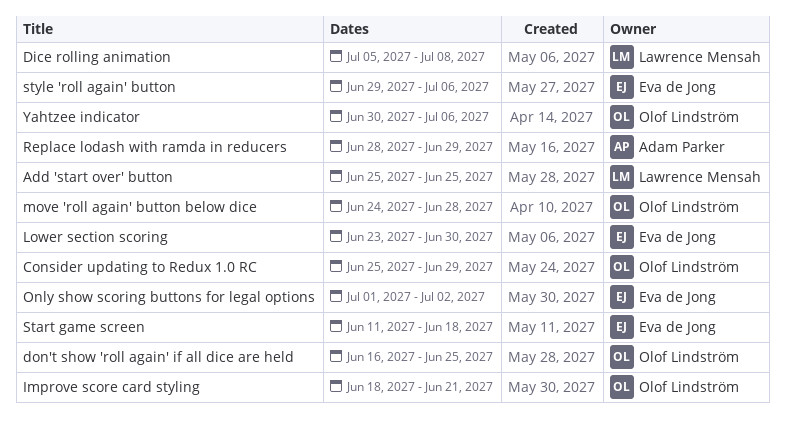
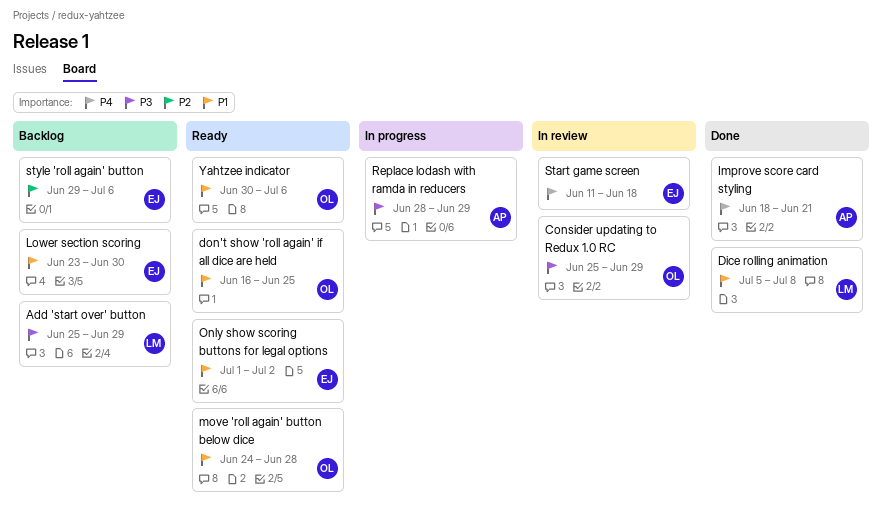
Add 'start over' button, due: Jun 25 -> Jun 29
Improve score card styling, owner: Olof Lindström -> Adam Parker

